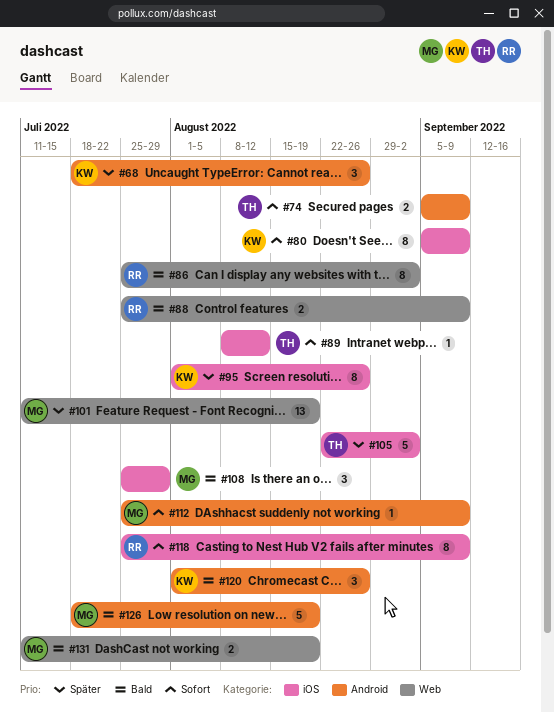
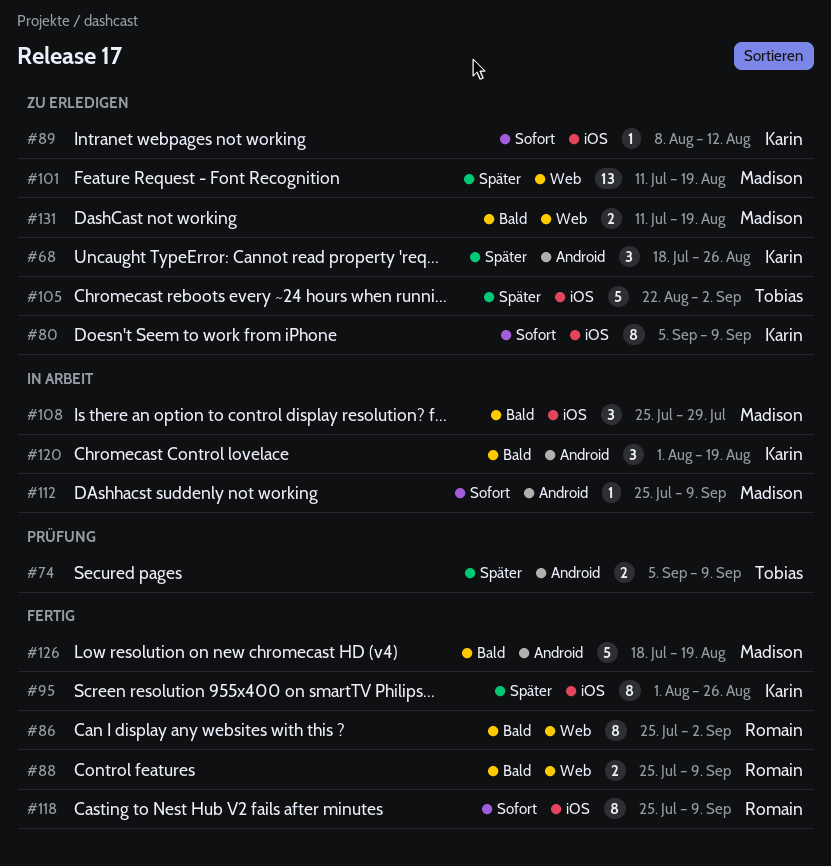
#74, priority: Sofort -> Später
#89, owner: Tobias -> Karin
#120, due: Aug 26 -> Aug 19

